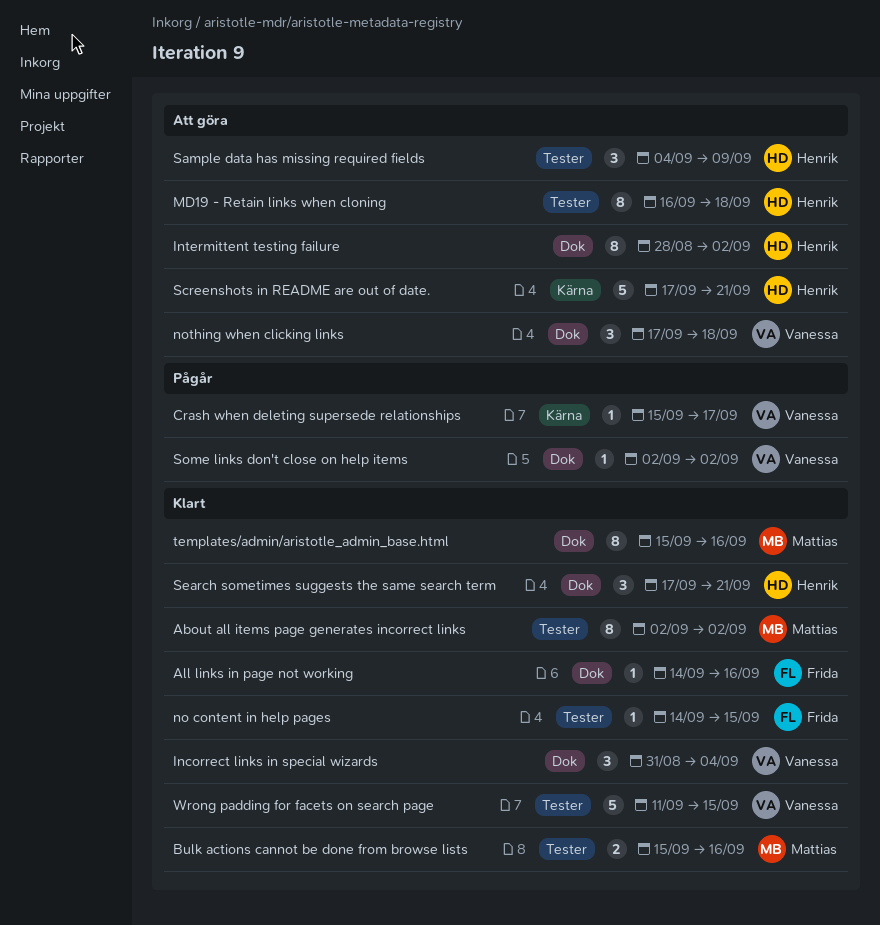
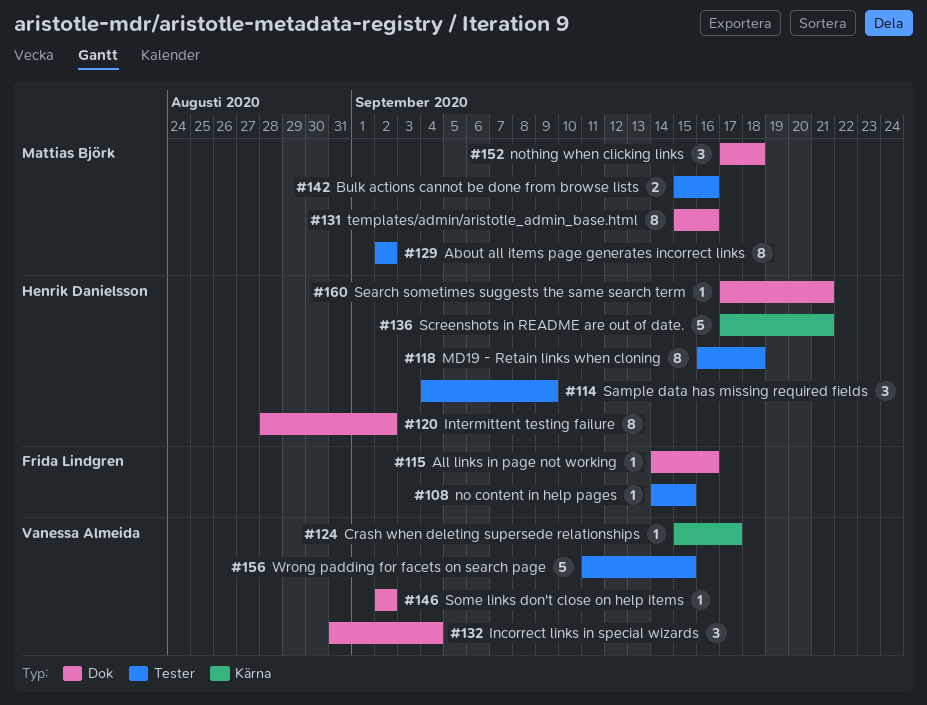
nothing when clicking links, owner: Vanessa Almeida -> Mattias Björk
Search sometimes suggests the same search term, estimate: 3 -> 1

